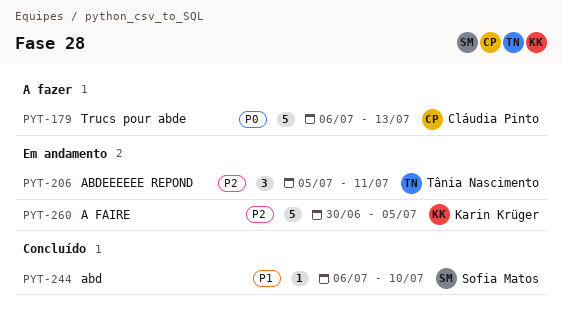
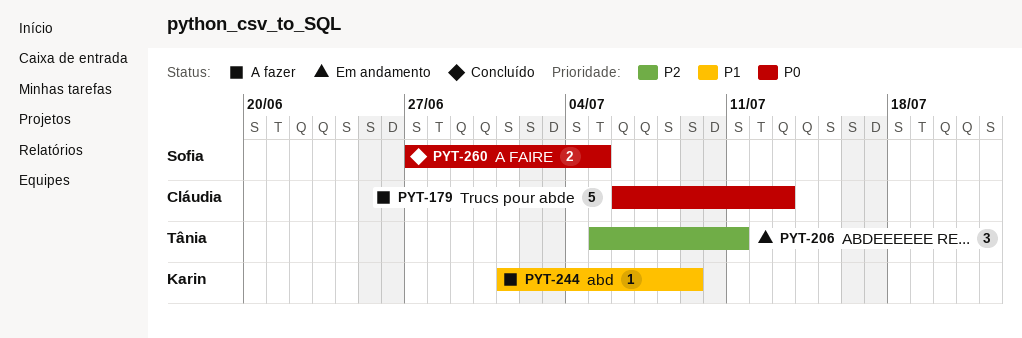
PYT-244, status: Concluído -> A fazer
PYT-244, owner: Sofia Matos -> Karin Krüger
PYT-244, start: Jul 6 -> Jul 1
PYT-244, due: Jul 10 -> Jul 9
PYT-260, status: Em andamento -> Concluído
PYT-260, owner: Karin Krüger -> Sofia Matos
PYT-260, priority: P2 -> P0
PYT-260, estimate: 5 -> 2
PYT-260, start: Jun 30 -> Jun 27

